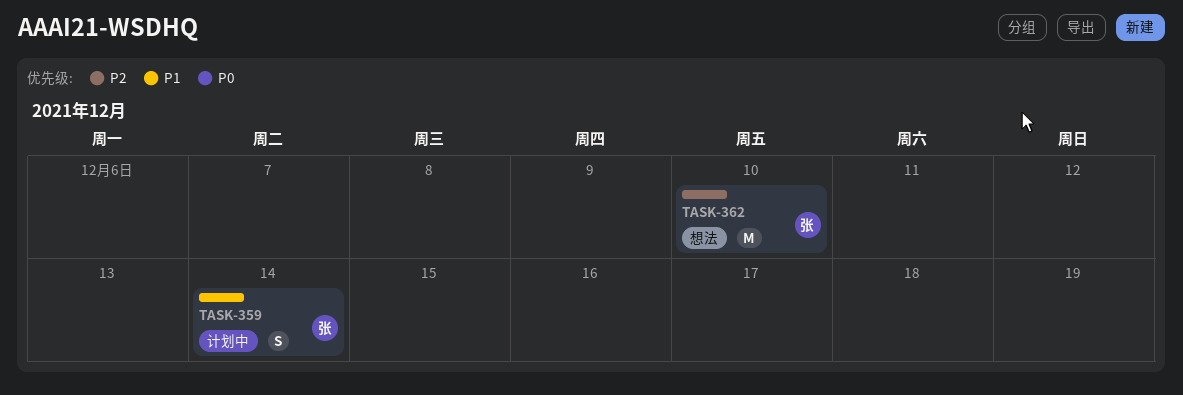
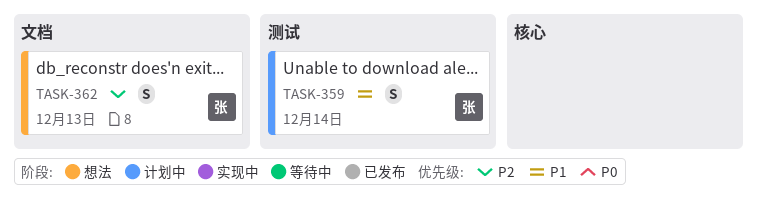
TASK-362, estimate: M -> S
TASK-362, due: Dec 10 -> Dec 13

